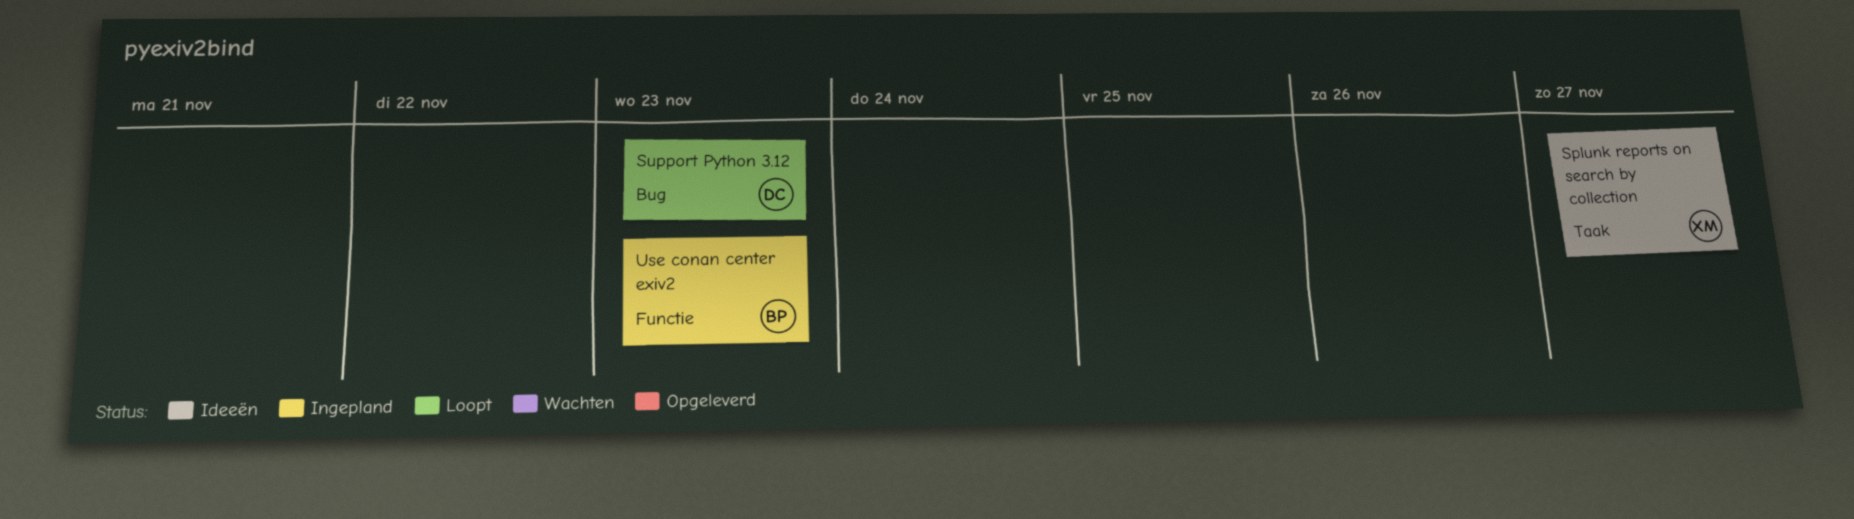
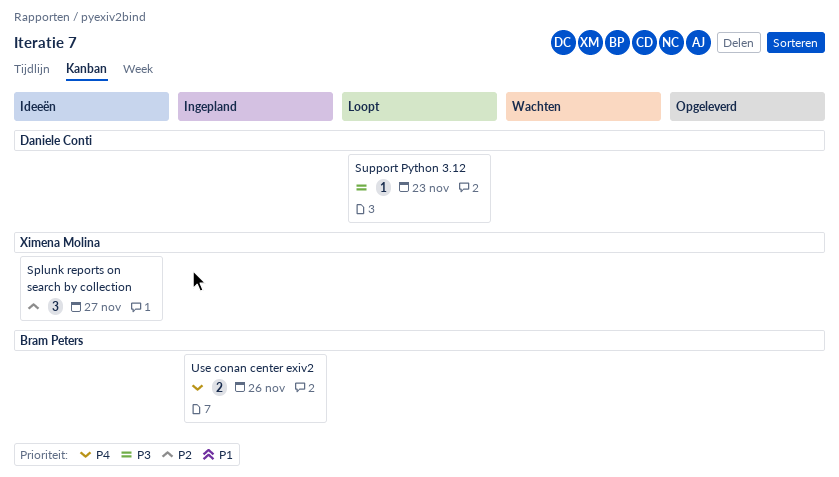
Use conan center exiv2, due: Nov 23 -> Nov 26

